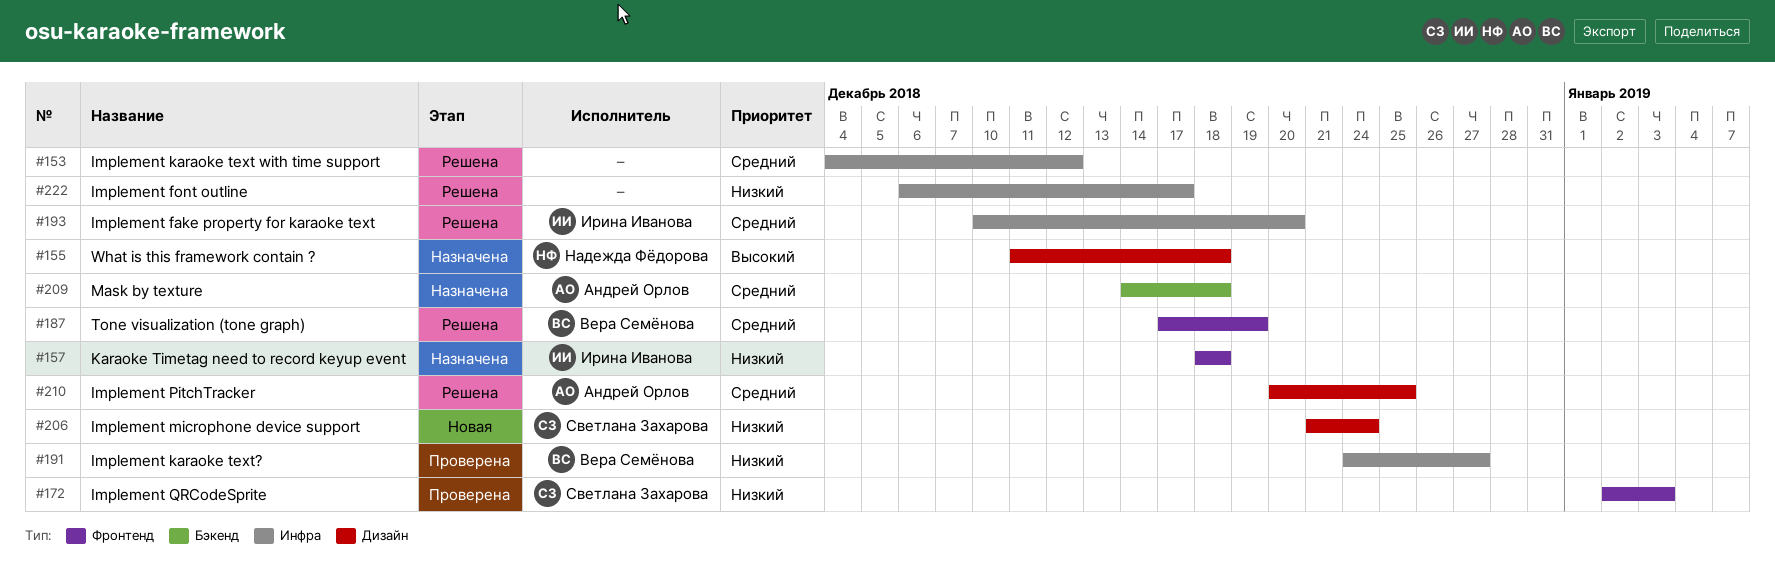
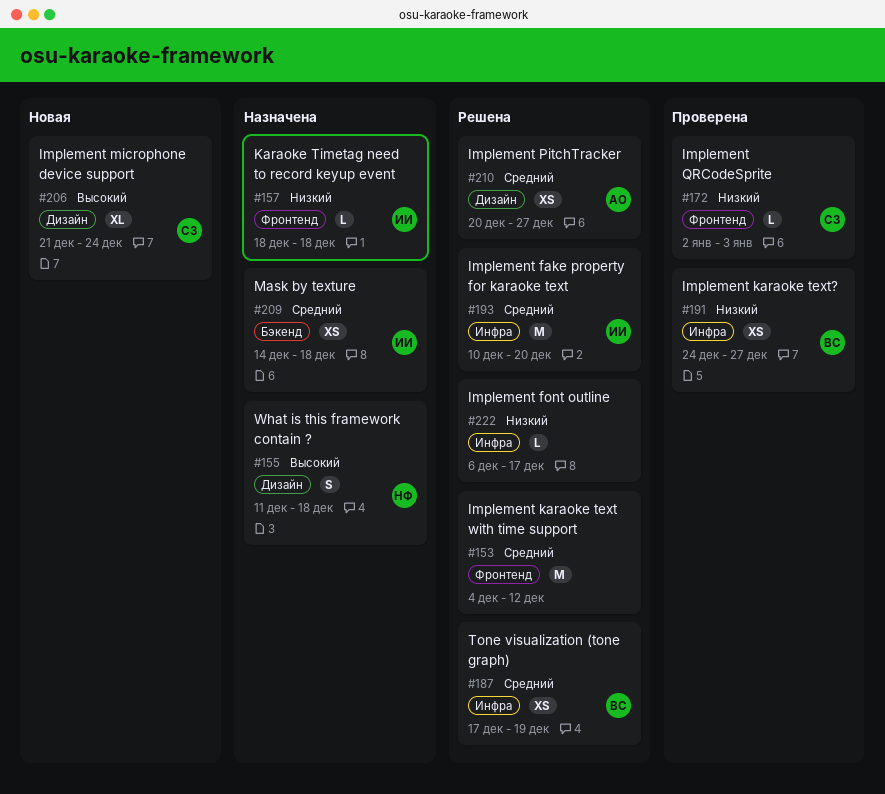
#153, label: Инфра -> Фронтенд
#187, label: Фронтенд -> Инфра
#206, priority: Низкий -> Высокий
#209, owner: Андрей Орлов -> Ирина Иванова
#210, due: Dec 25 -> Dec 27

